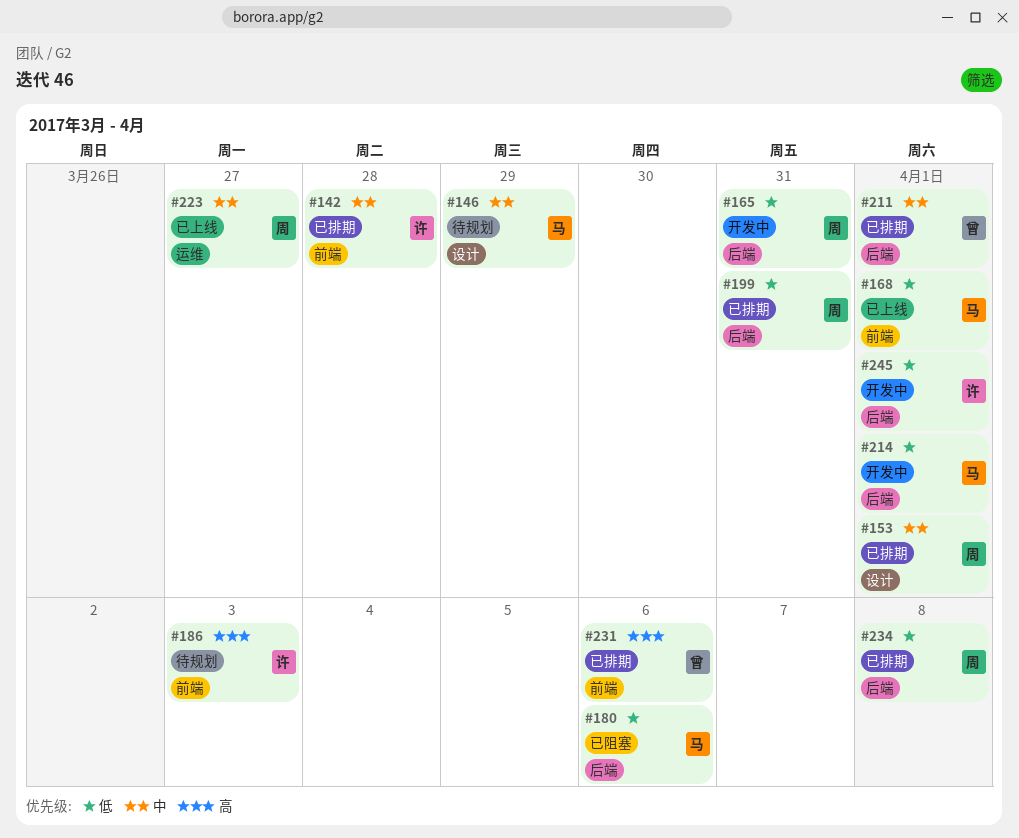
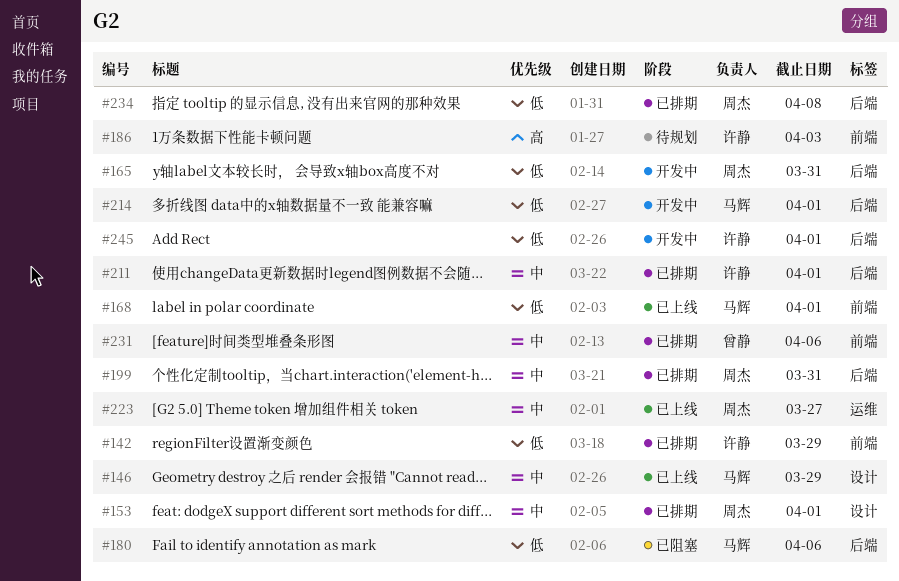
#142, priority: 中 -> 低
#142, due: Mar 28 -> Mar 29
#146, status: 待规划 -> 已上线
#199, priority: 低 -> 中
#211, owner: 曾静 -> 许静
#231, priority: 高 -> 中

